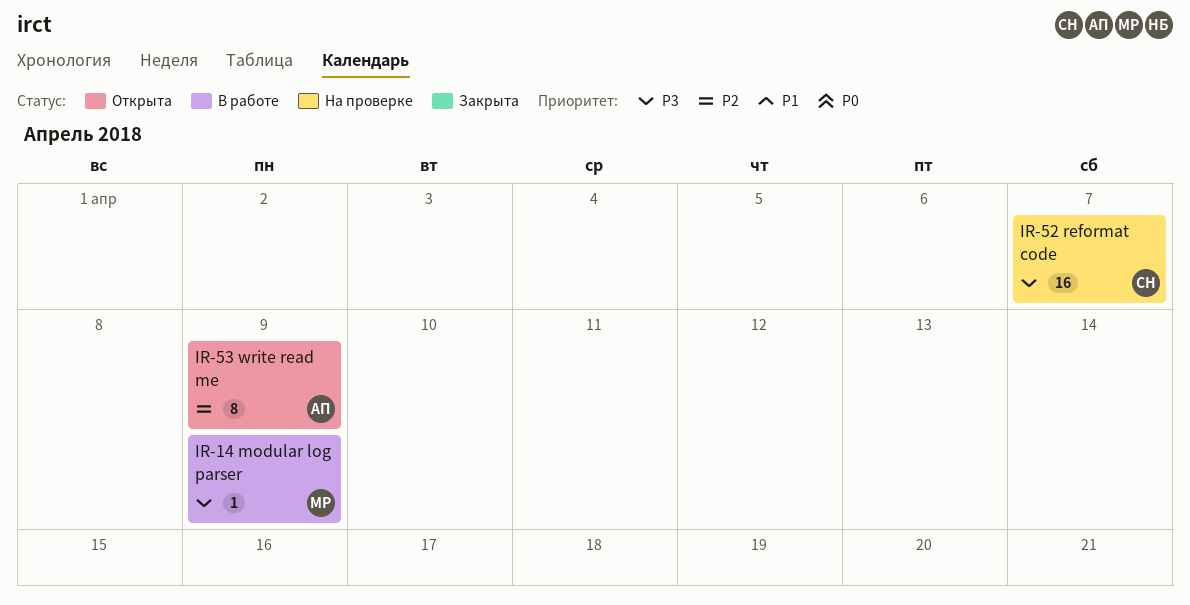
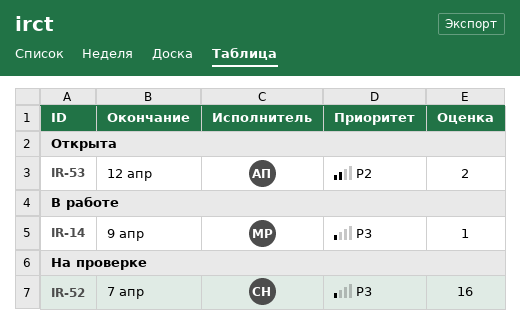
IR-53, estimate: 8 -> 2
IR-53, due: Apr 9 -> Apr 12

